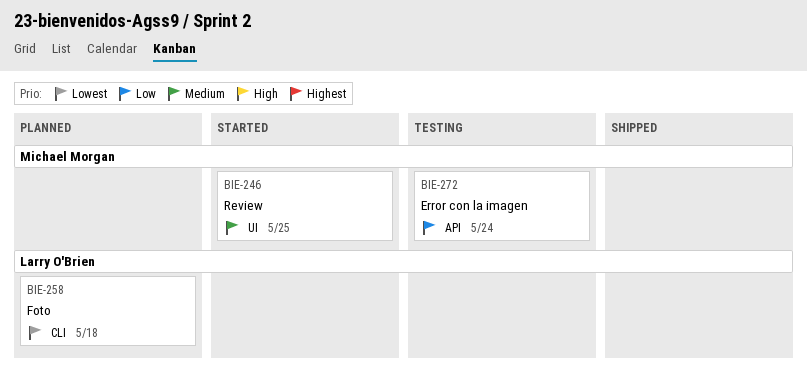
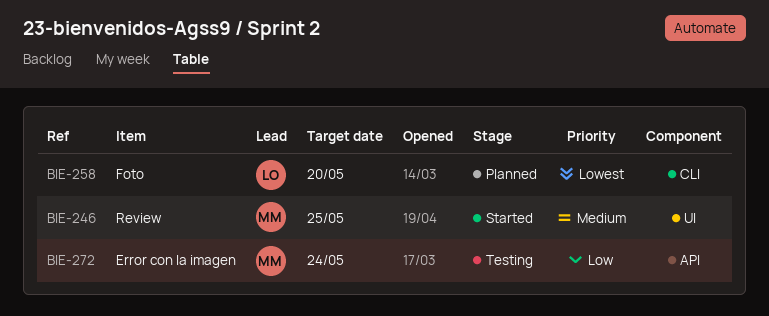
BIE-258, due: May 18 -> May 20

